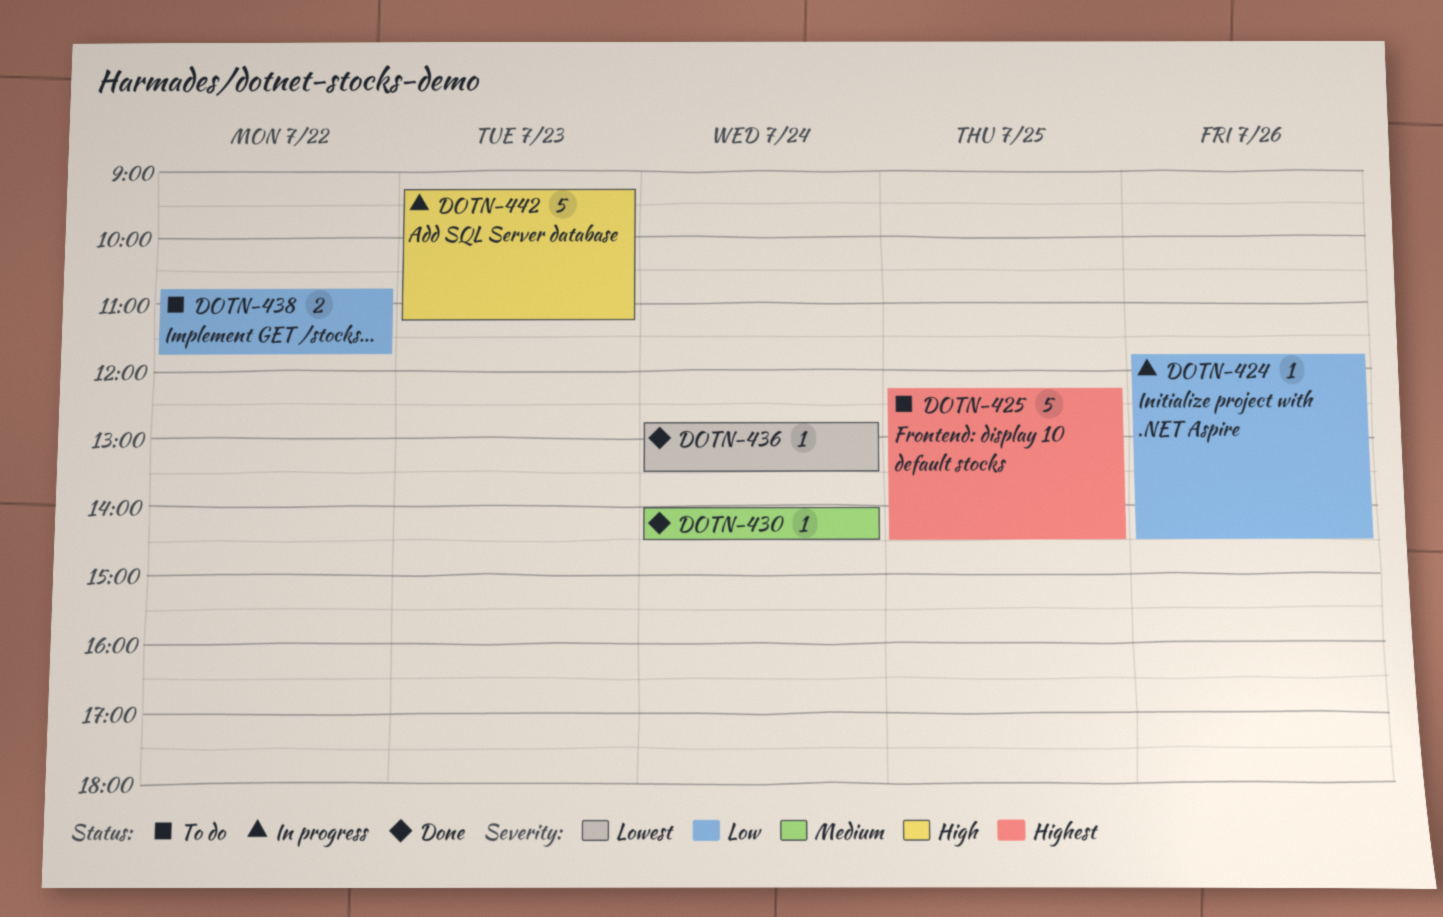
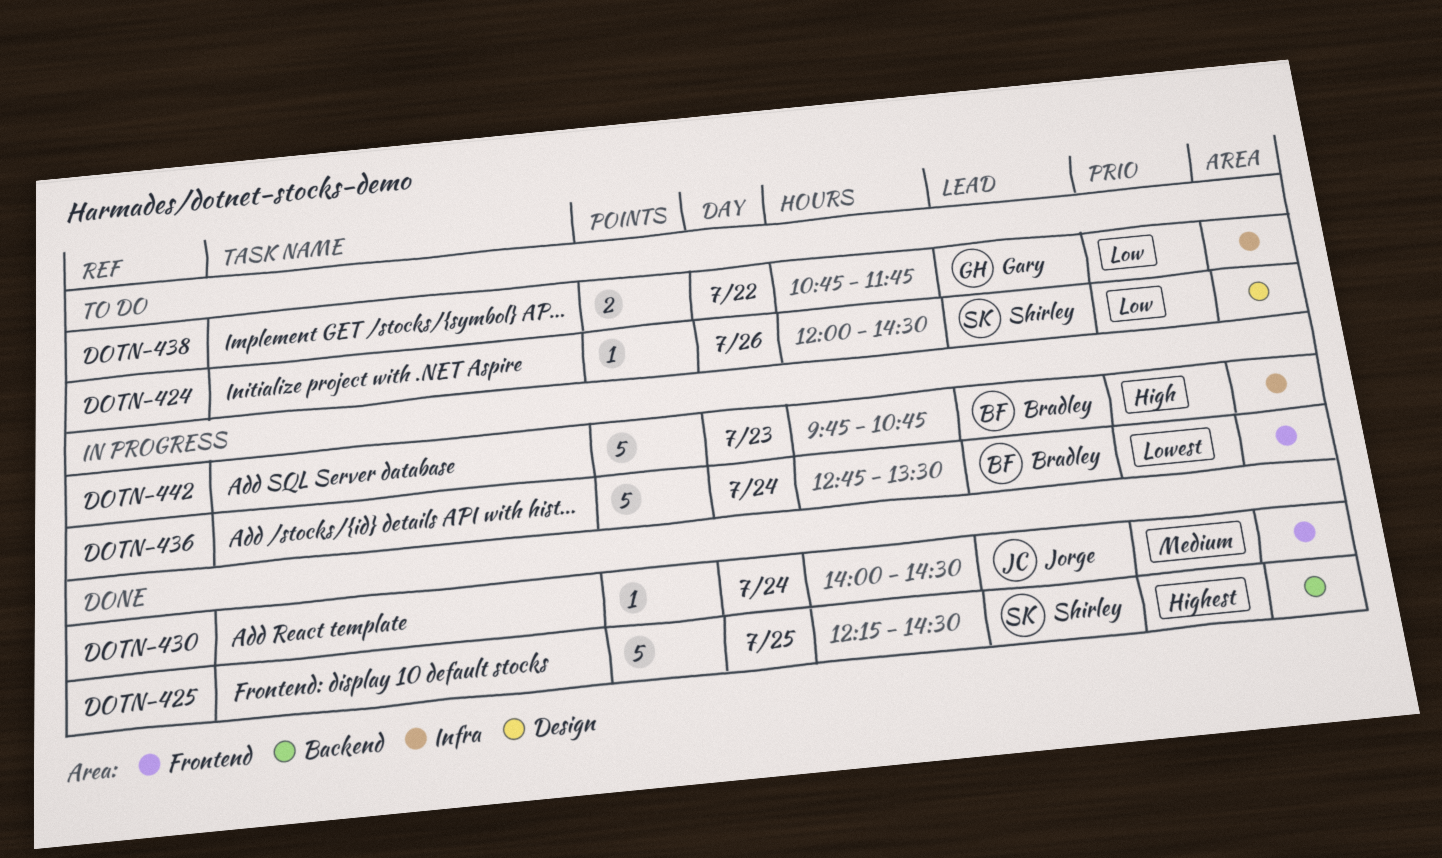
DOTN-424, status: In progress -> To do
DOTN-424, begins: 11:45 -> 12:00
DOTN-425, status: To do -> Done
DOTN-436, status: Done -> In progress
DOTN-436, estimate: 1 -> 5
DOTN-442, begins: 09:15 -> 09:45
DOTN-442, ends: 11:15 -> 10:45

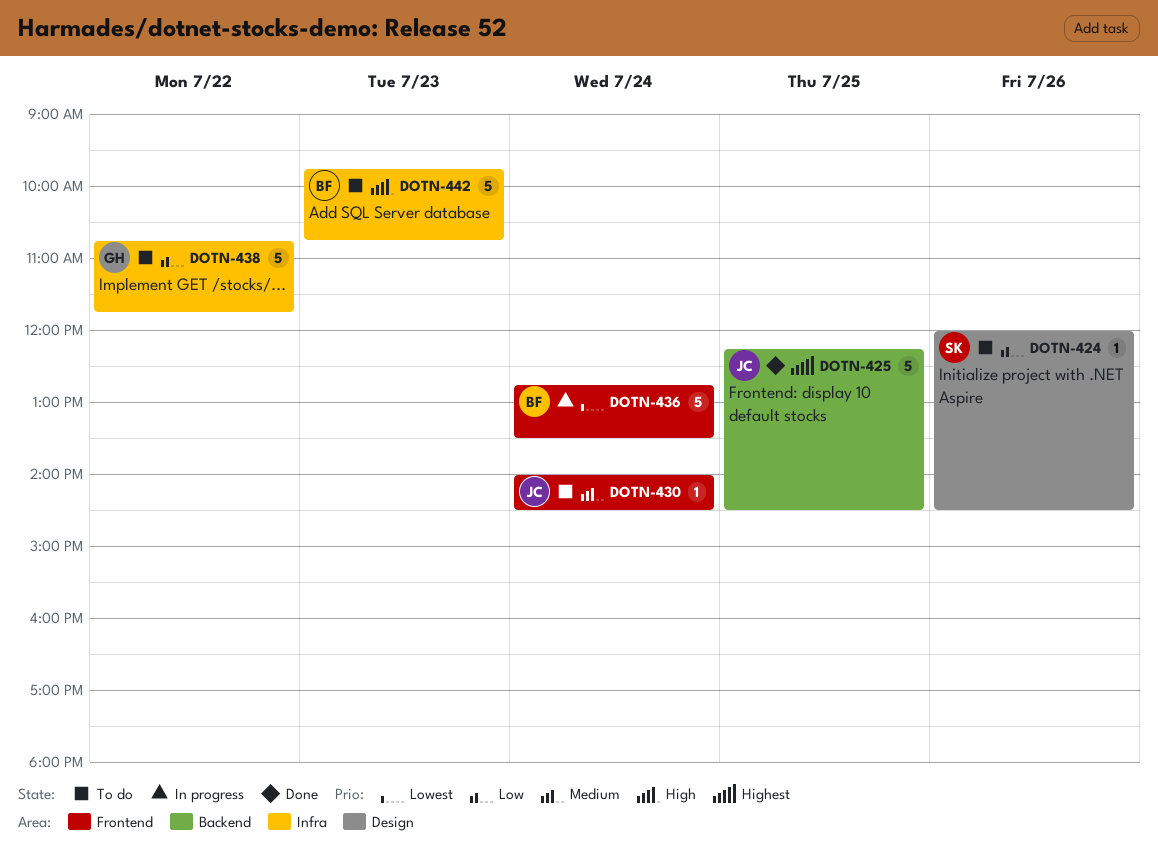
DOTN-425, owner: Shirley -> Jorge
DOTN-430, status: Done -> To do
DOTN-438, estimate: 2 -> 5
DOTN-442, status: In progress -> To do

